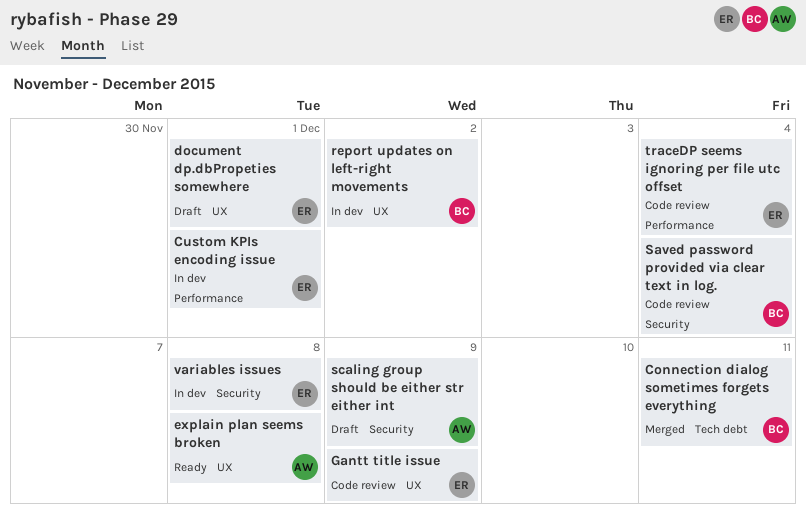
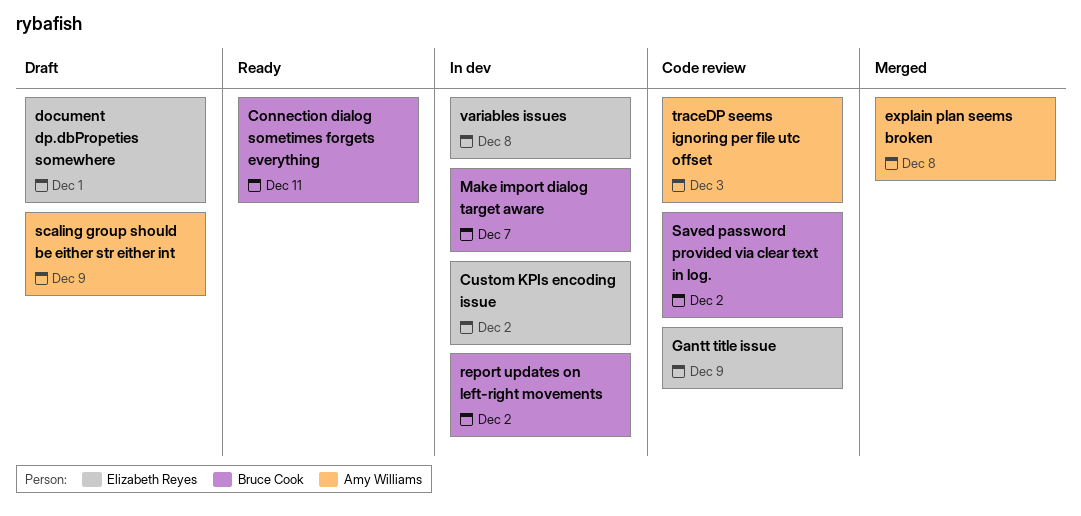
Connection dialog sometimes forgets everything, status: Merged -> Ready
Custom KPIs encoding issue, due: Dec 1 -> Dec 2
explain plan seems broken, status: Ready -> Merged
Make import dialog target aware: none -> present
Saved password provided via clear text in log., due: Dec 4 -> Dec 2
traceDP seems ignoring per file utc offset, owner: Elizabeth Reyes -> Amy Williams
traceDP seems ignoring per file utc offset, due: Dec 4 -> Dec 3

